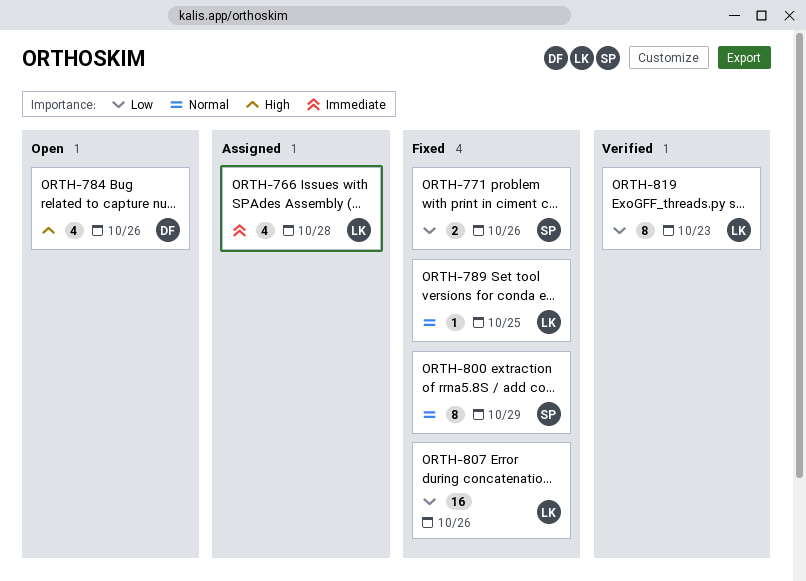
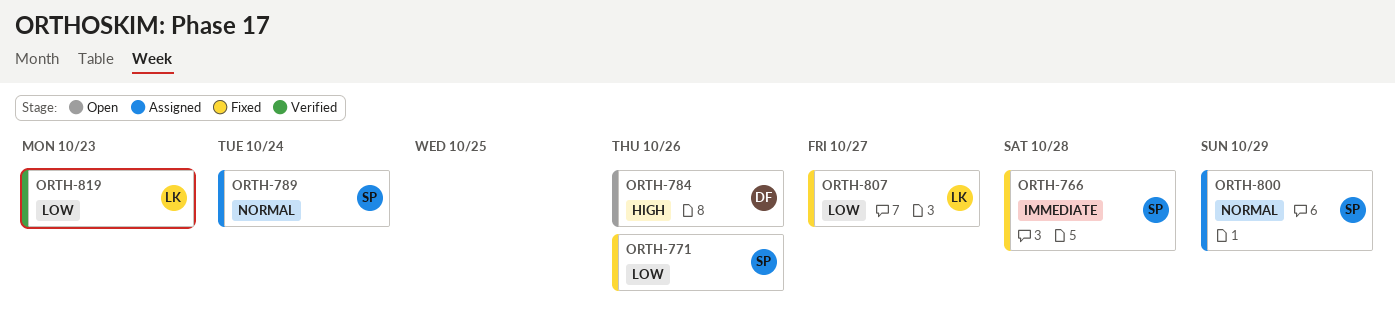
ORTH-766, status: Assigned -> Fixed
ORTH-766, owner: LK -> SP
ORTH-789, status: Fixed -> Assigned
ORTH-789, owner: LK -> SP
ORTH-789, due: Oct 25 -> Oct 24
ORTH-800, status: Fixed -> Assigned
ORTH-807, due: Oct 26 -> Oct 27

